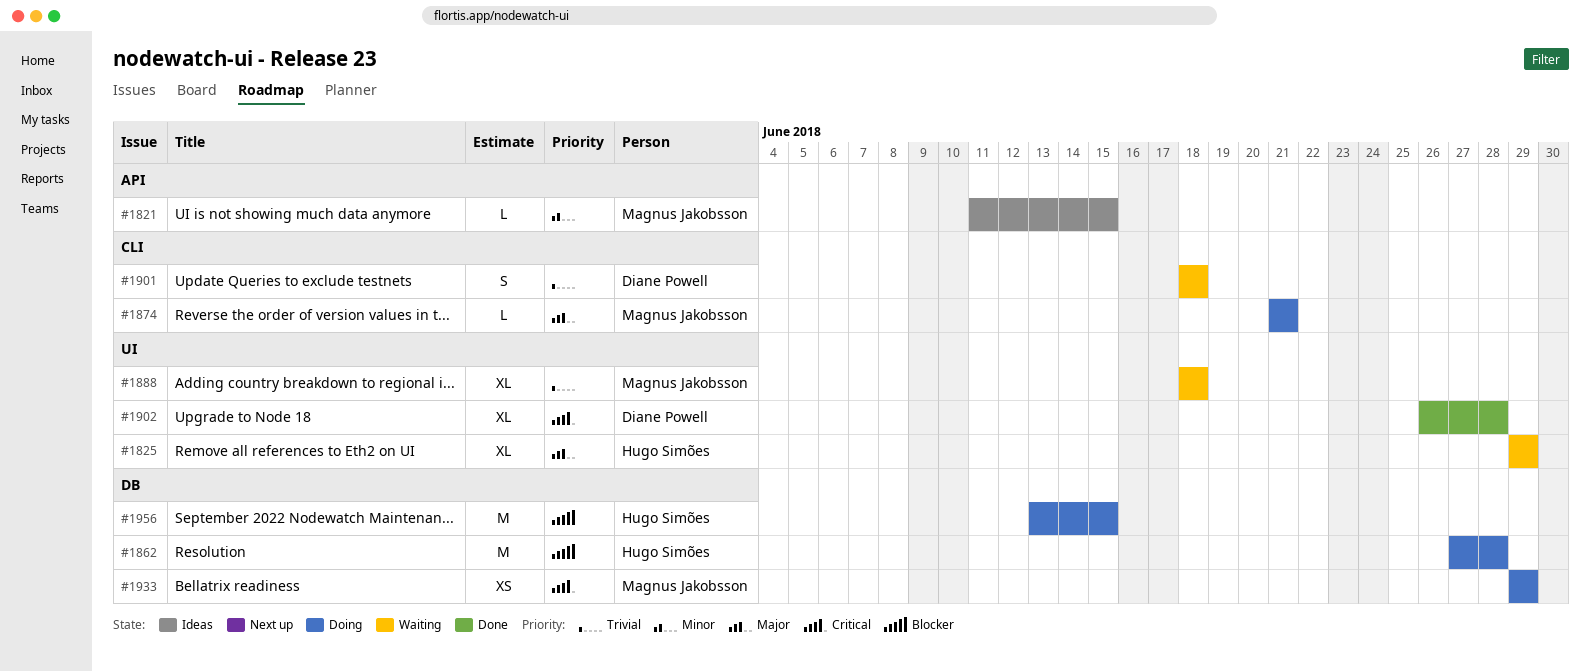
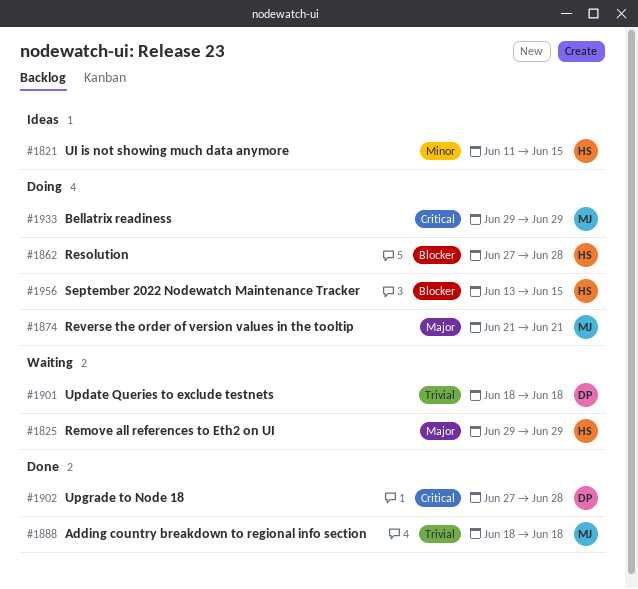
#1821, owner: Magnus Jakobsson -> Hugo Simões
#1888, status: Waiting -> Done
#1902, start: Jun 26 -> Jun 27

